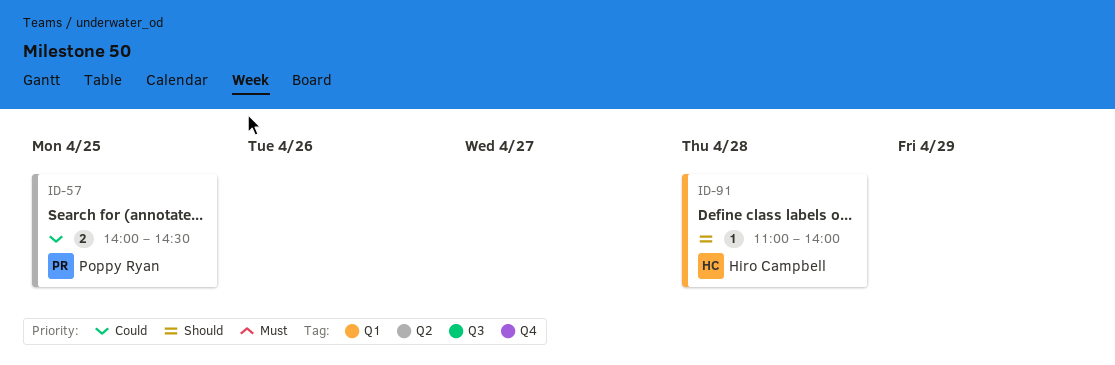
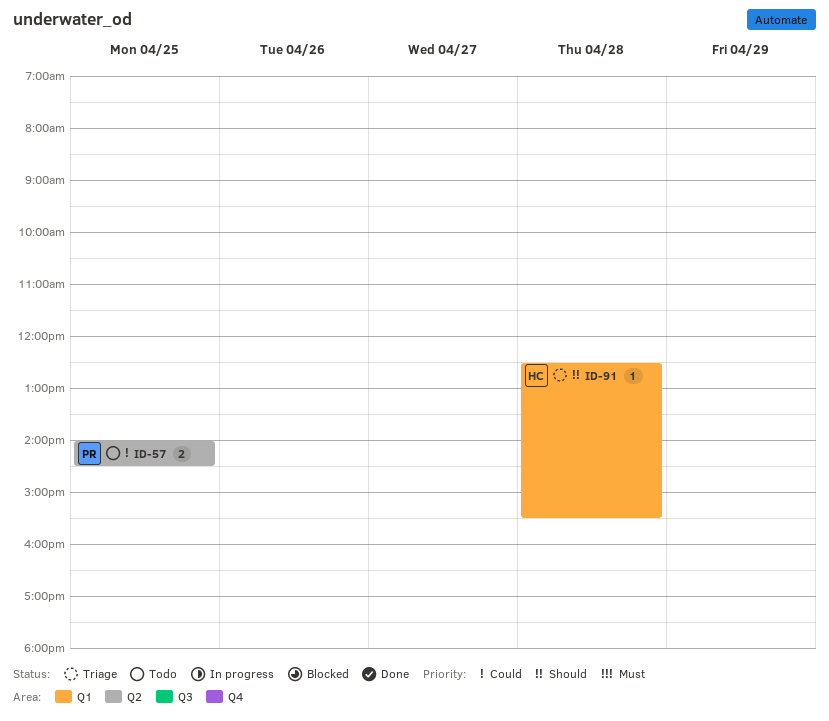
ID-91, begins: 11:00 -> 12:30
ID-91, ends: 14:00 -> 15:30

